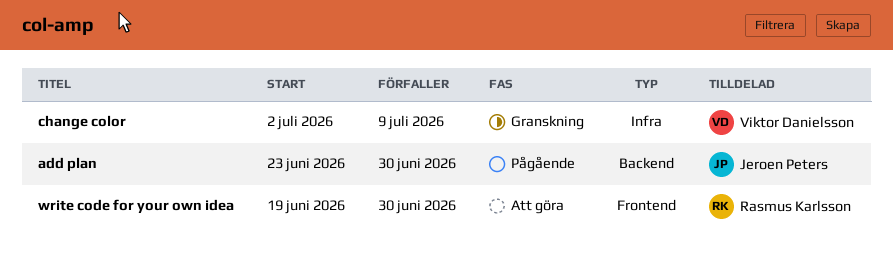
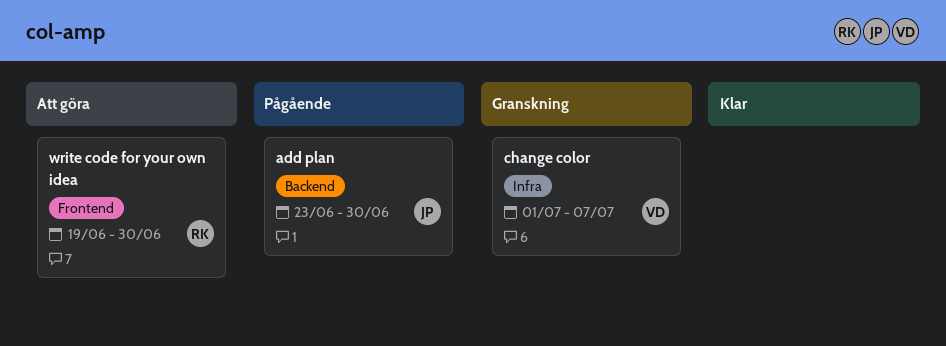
change color, start: Jul 2 -> Jul 1
change color, due: Jul 9 -> Jul 7

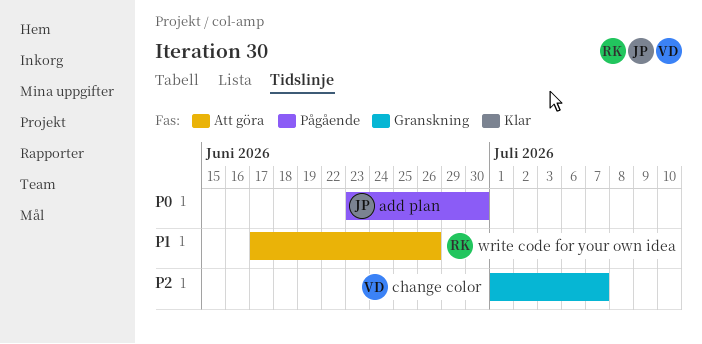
write code for your own idea, start: Jun 19 -> Jun 17
write code for your own idea, due: Jun 30 -> Jun 26

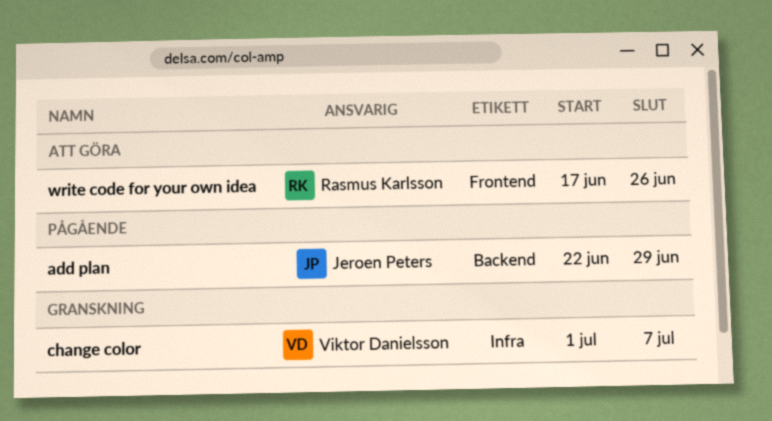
add plan, start: Jun 23 -> Jun 22
add plan, due: Jun 30 -> Jun 29

